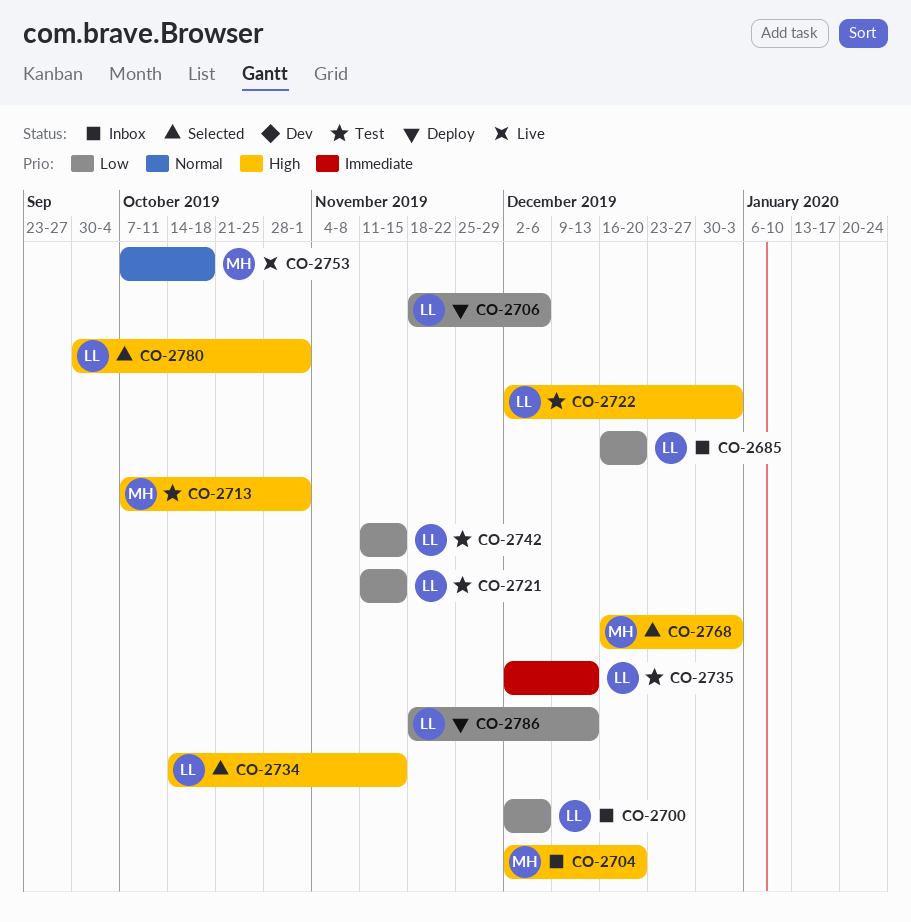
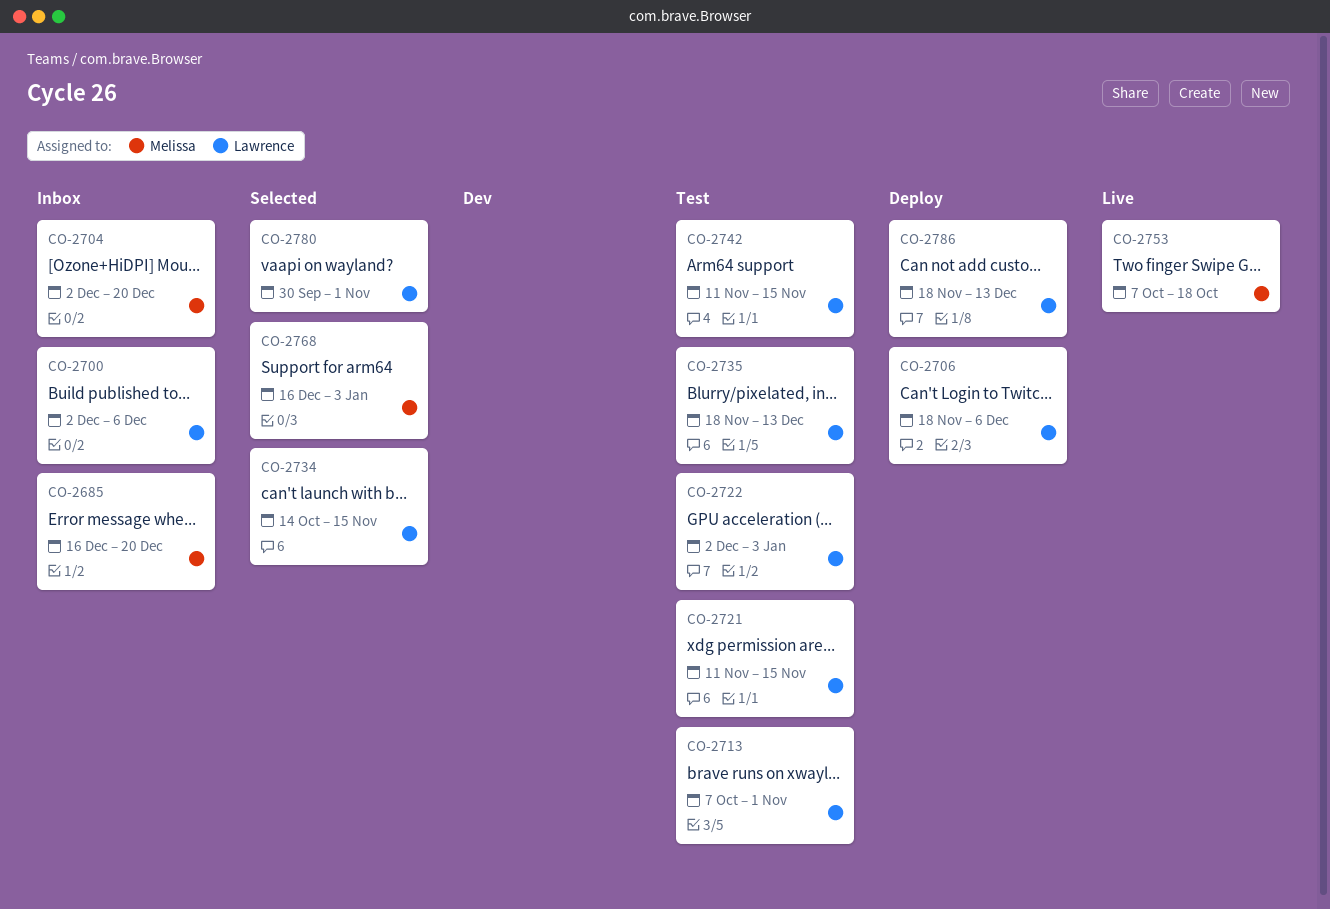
CO-2685, owner: Lawrence -> Melissa
CO-2713, owner: Melissa -> Lawrence
CO-2735, start: Dec 2 -> Nov 18

